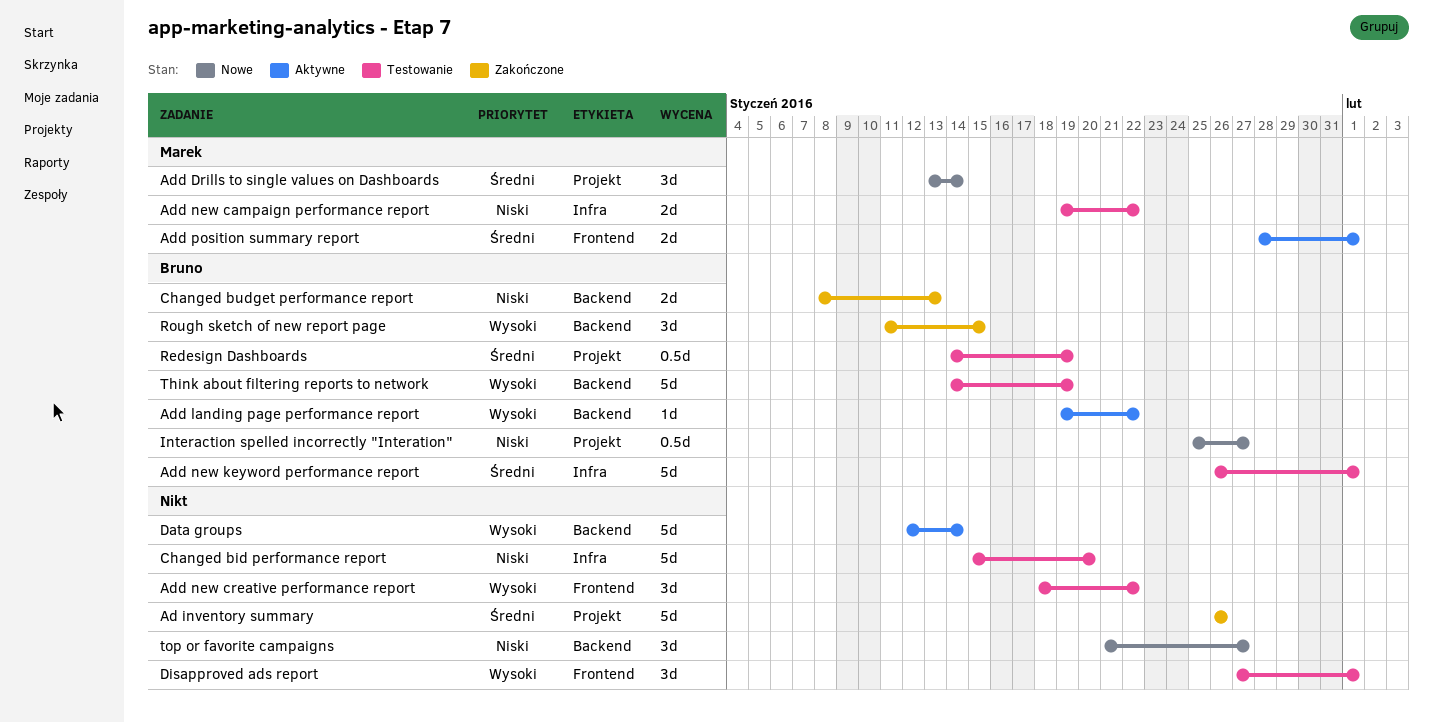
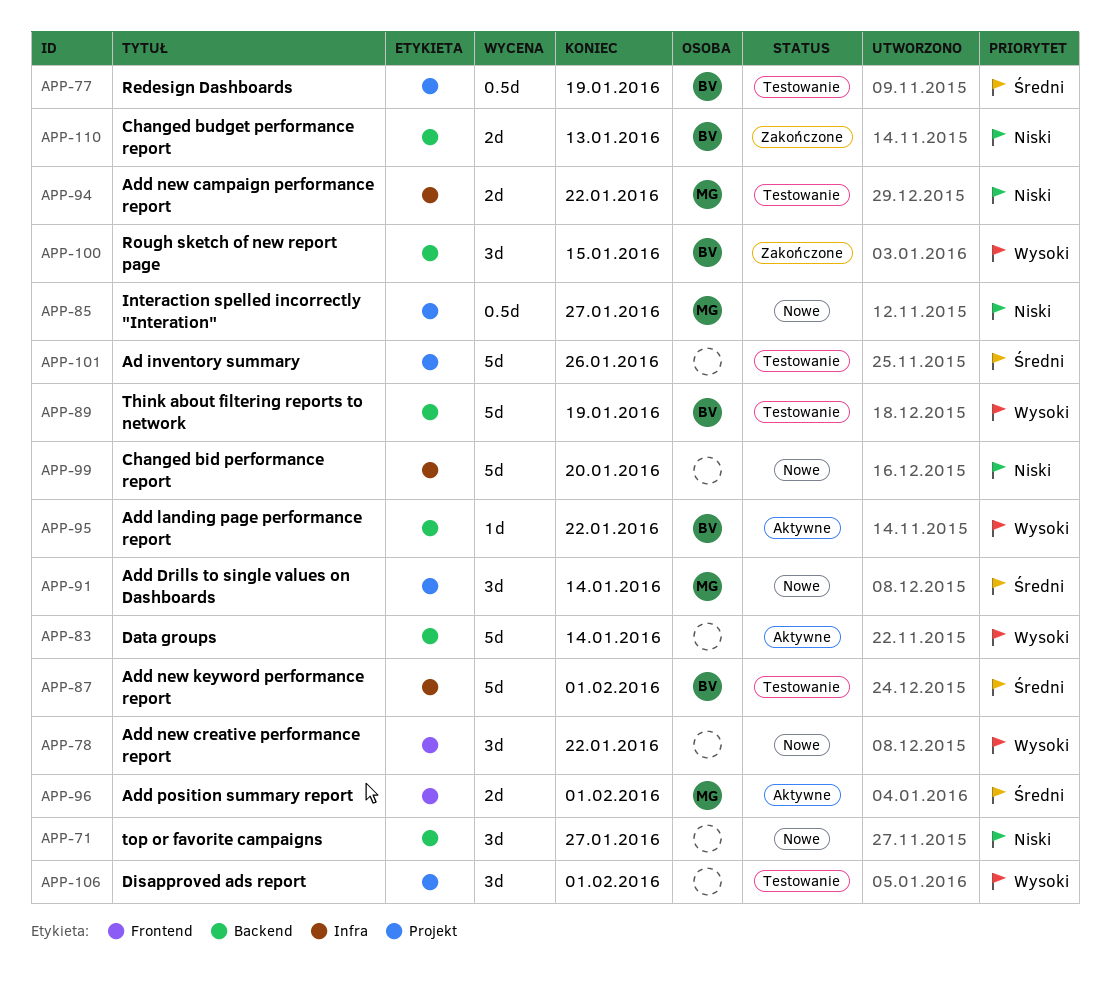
Ad inventory summary, status: Zakończone -> Testowanie
Add new creative performance report, status: Testowanie -> Nowe
Changed bid performance report, status: Testowanie -> Nowe
Disapproved ads report, label: Frontend -> Projekt
Interaction spelled incorrectly "Interation", owner: Bruno -> Marek

